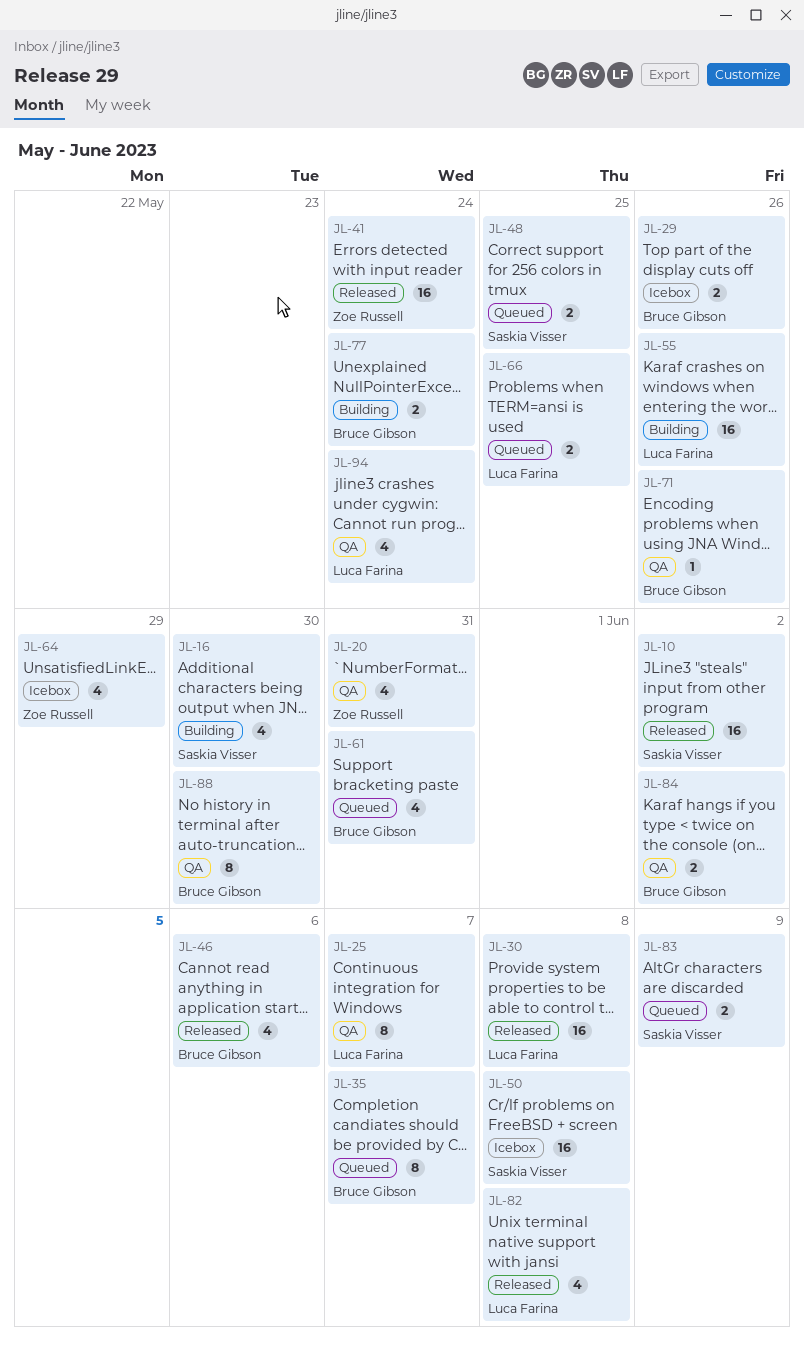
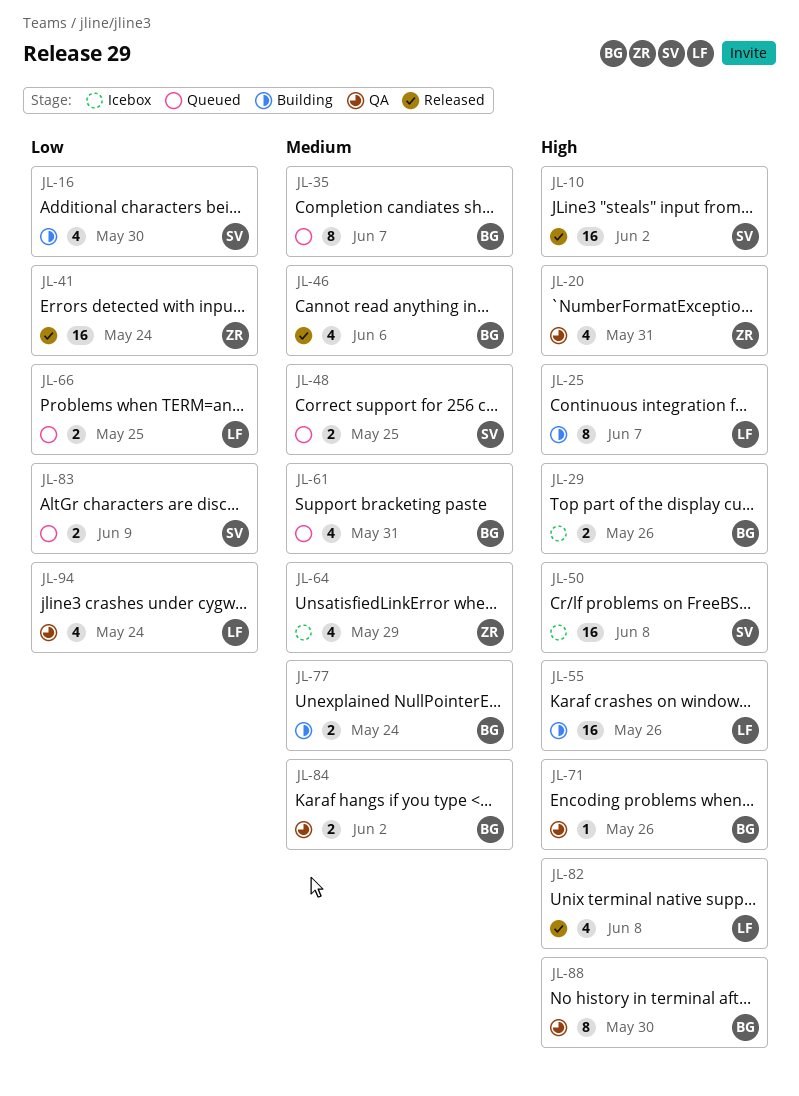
JL-25, status: QA -> Building
JL-30: present -> none

